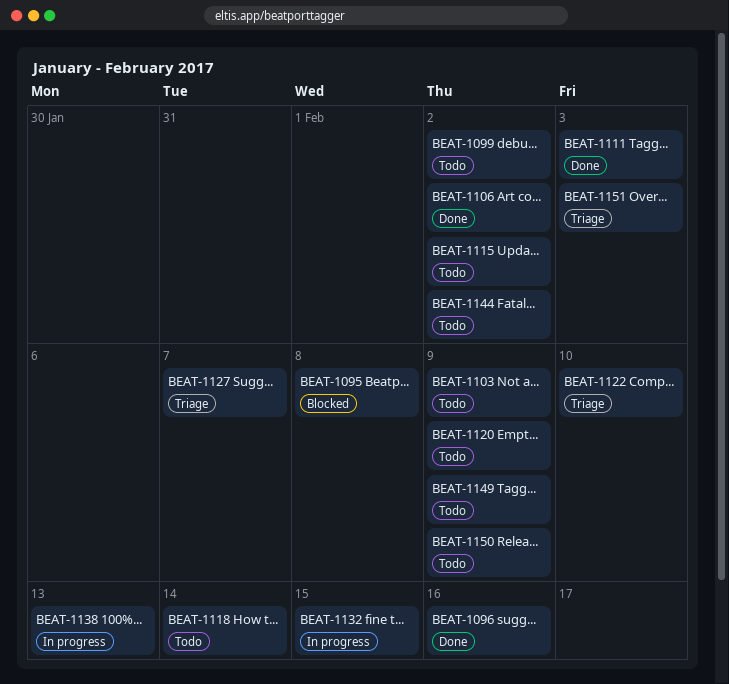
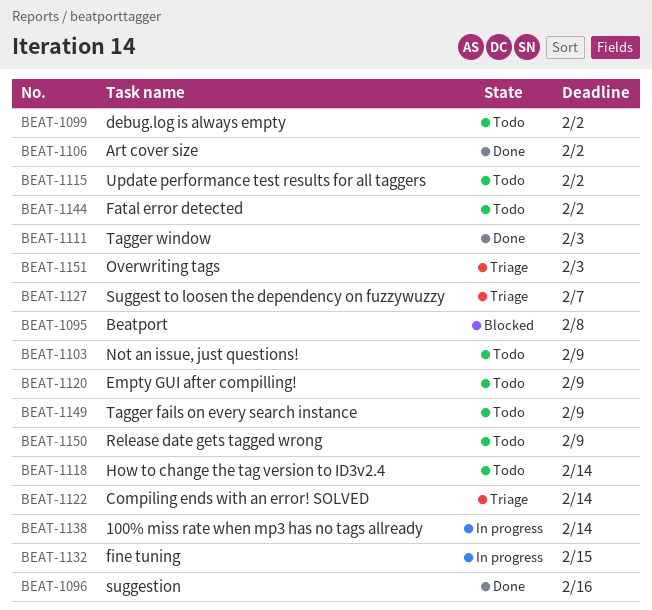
BEAT-1122, due: Feb 10 -> Feb 14
BEAT-1138, due: Feb 13 -> Feb 14

